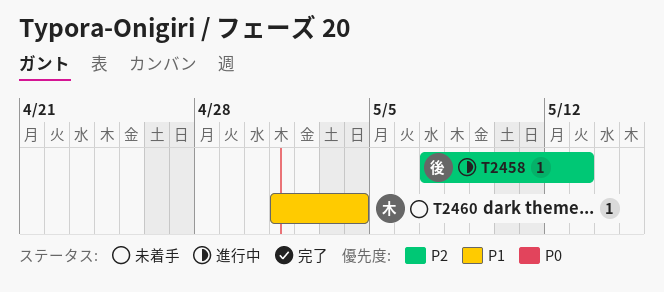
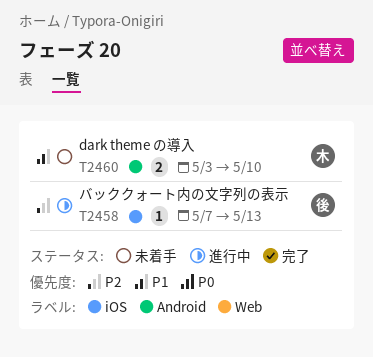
T2460, estimate: 1 -> 2
T2460, start: May 1 -> May 3
T2460, due: May 4 -> May 10

